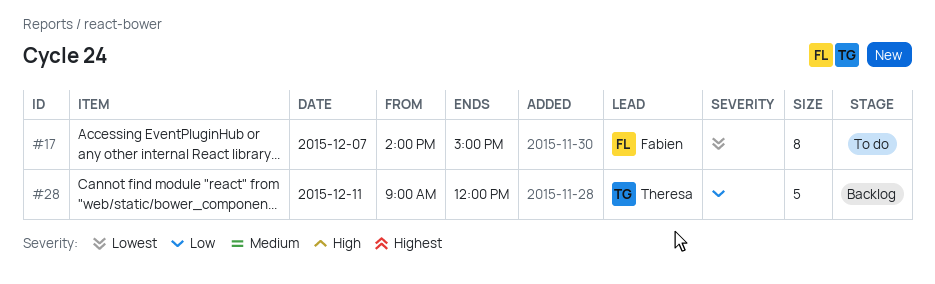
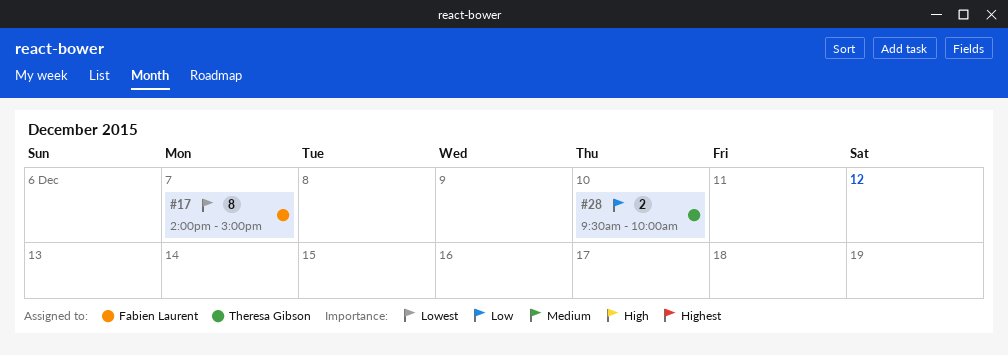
#28, estimate: 5 -> 2
#28, day: Dec 11 -> Dec 10
#28, begins: 09:00 -> 09:30
#28, ends: 12:00 -> 10:00

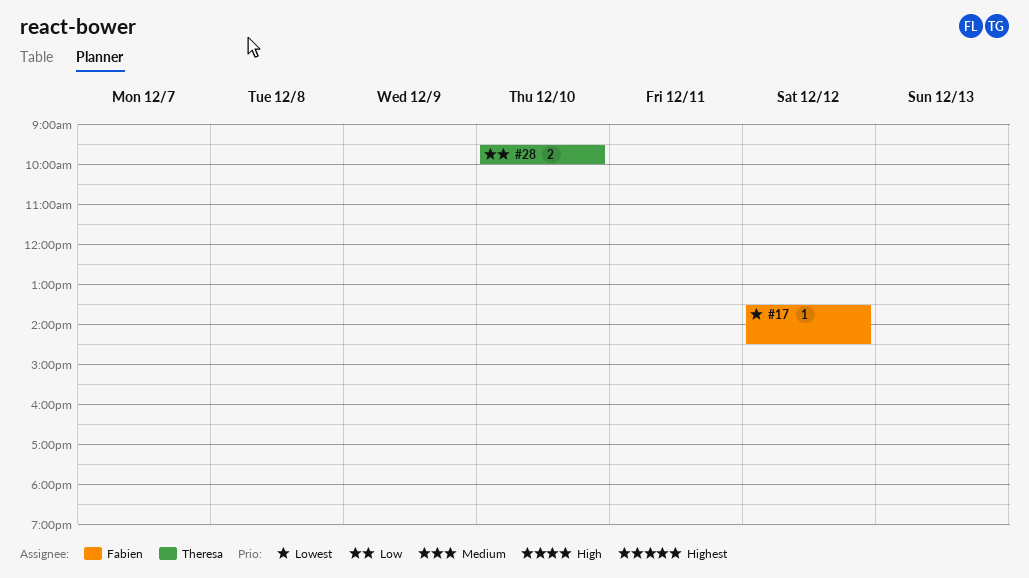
#17, estimate: 8 -> 1
#17, day: Dec 7 -> Dec 12
#17, begins: 14:00 -> 13:30
#17, ends: 15:00 -> 14:30

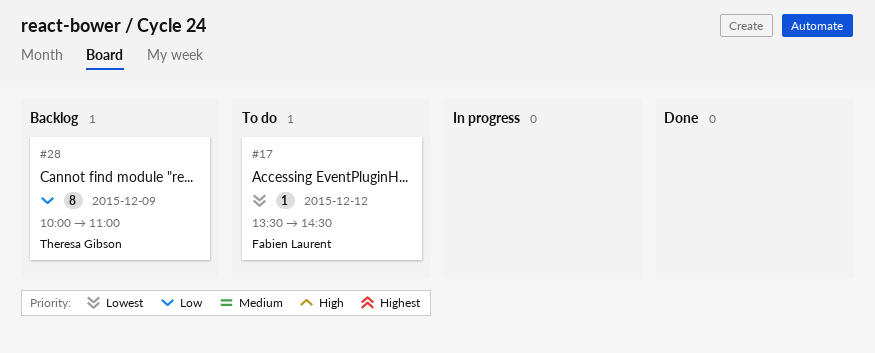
#28, estimate: 2 -> 8
#28, day: Dec 10 -> Dec 9
#28, begins: 09:30 -> 10:00
#28, ends: 10:00 -> 11:00

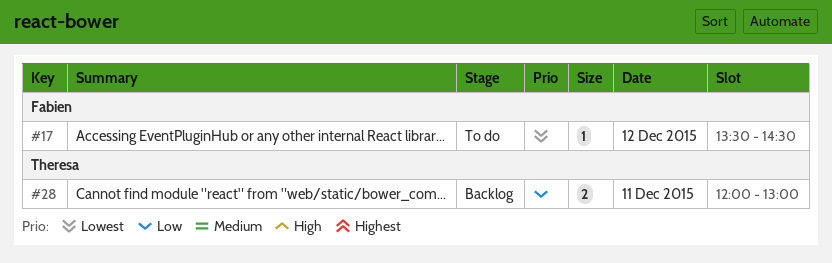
#28, estimate: 8 -> 2
#28, day: Dec 9 -> Dec 11
#28, begins: 10:00 -> 12:00
#28, ends: 11:00 -> 13:00

